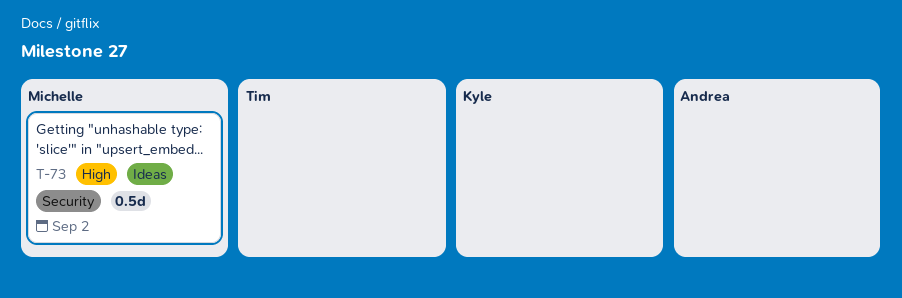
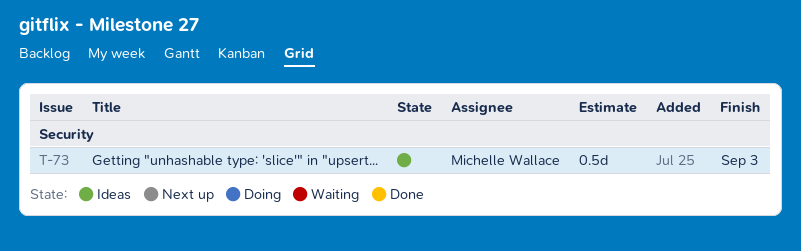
T-73, due: Sep 2 -> Sep 3

